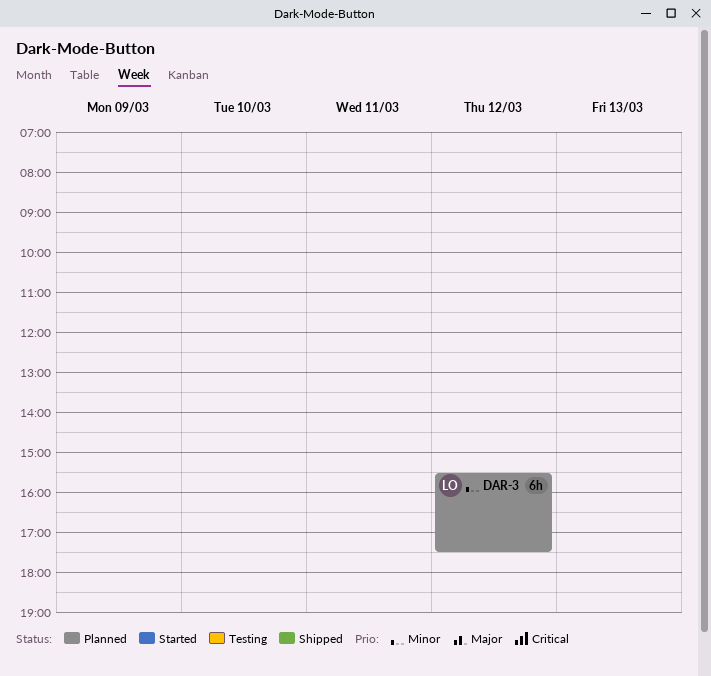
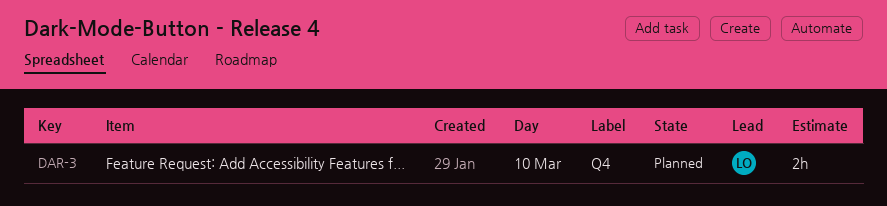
DAR-3, estimate: 6h -> 2h
DAR-3, day: Mar 12 -> Mar 10

